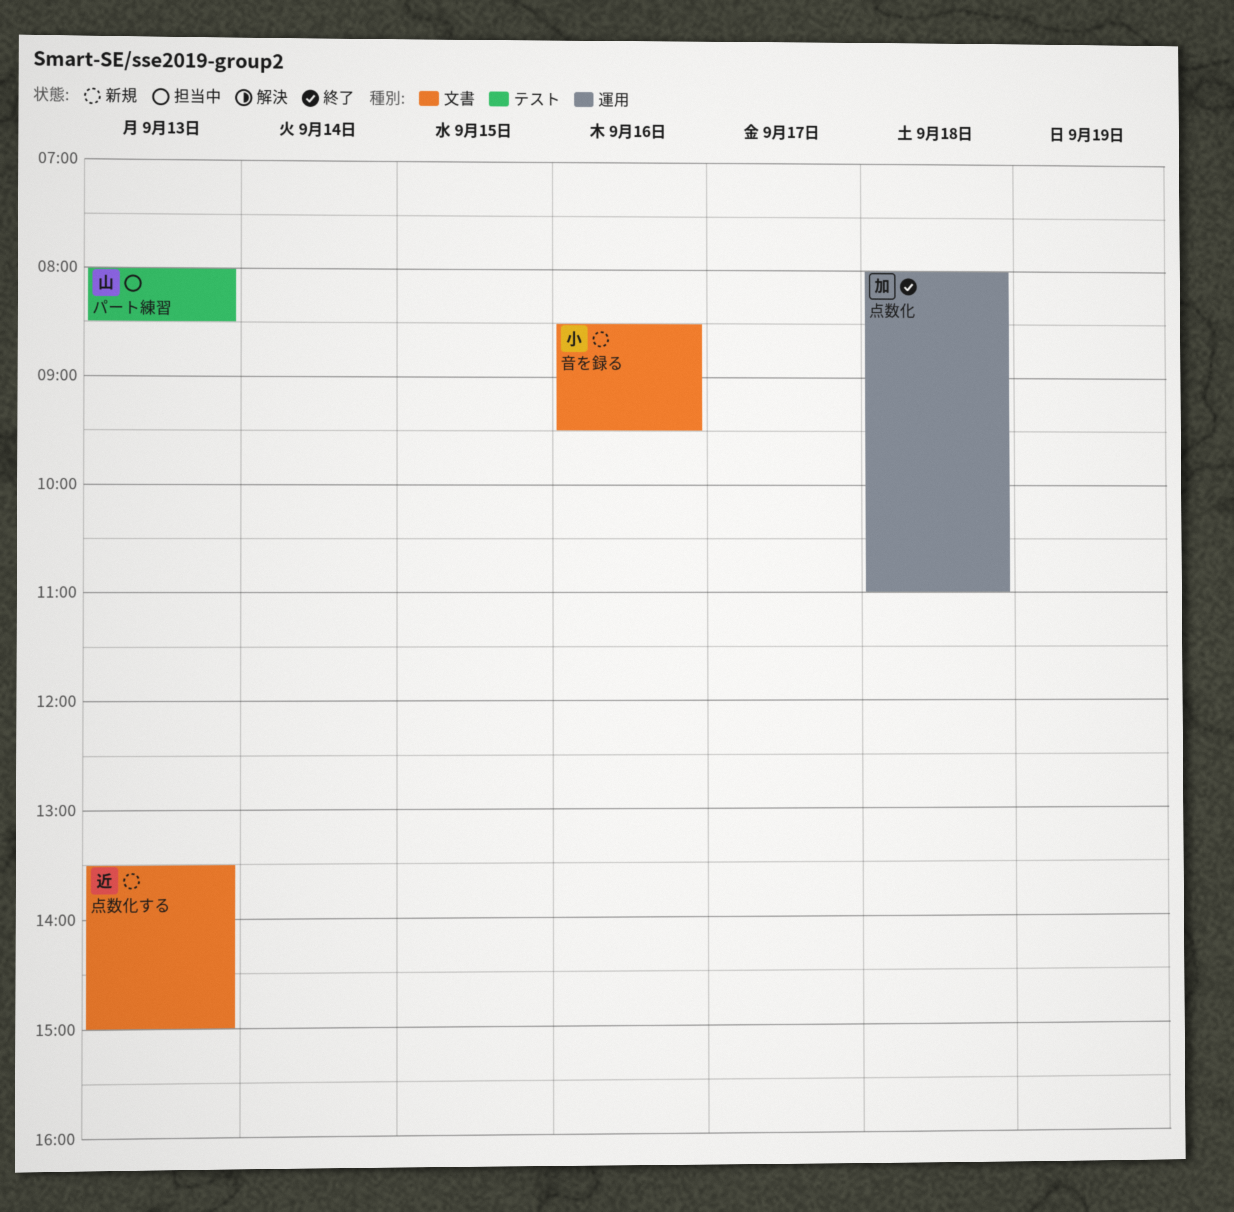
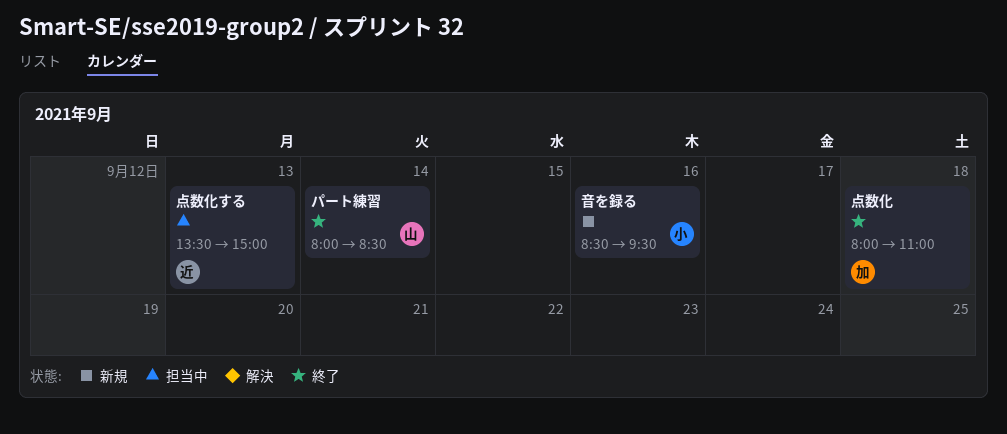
パート練習, status: 担当中 -> 終了
パート練習, day: Sep 13 -> Sep 14
点数化する, status: 新規 -> 担当中

